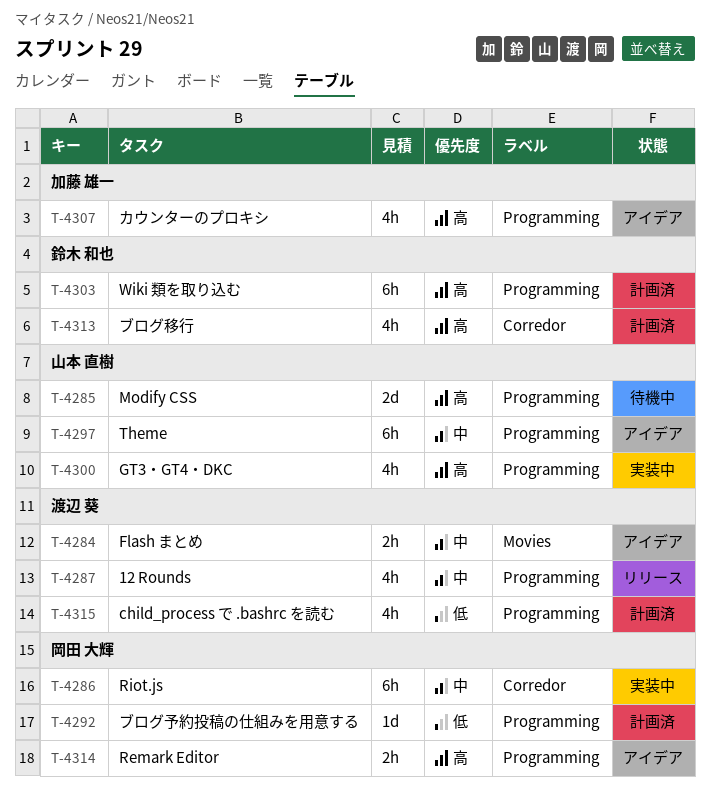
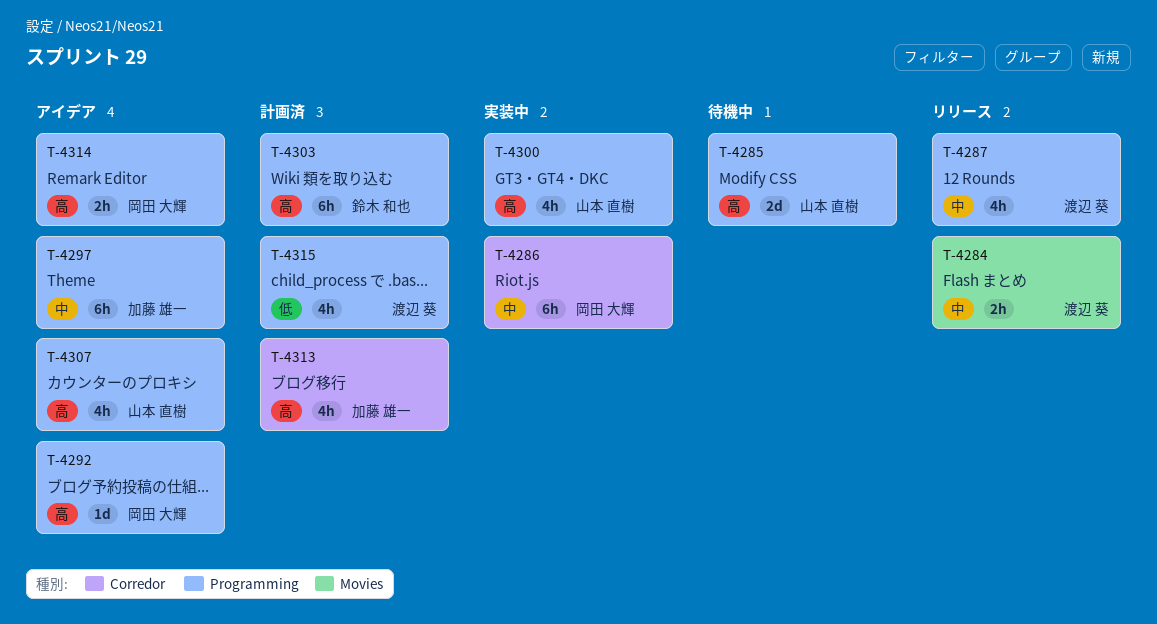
T-4284, status: アイデア -> リリース
T-4292, status: 計画済 -> アイデア
T-4292, priority: 低 -> 高
T-4297, owner: 山本 直樹 -> 加藤 雄一
T-4307, owner: 加藤 雄一 -> 山本 直樹
T-4313, owner: 鈴木 和也 -> 加藤 雄一

